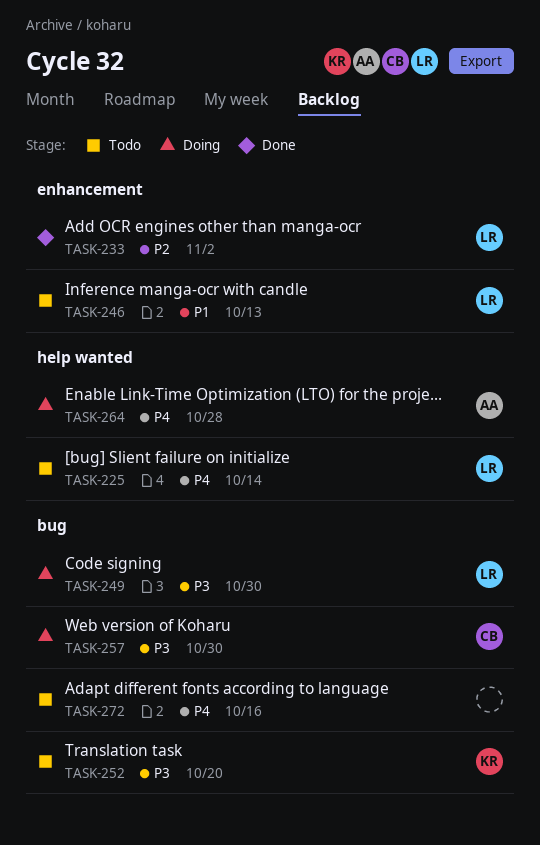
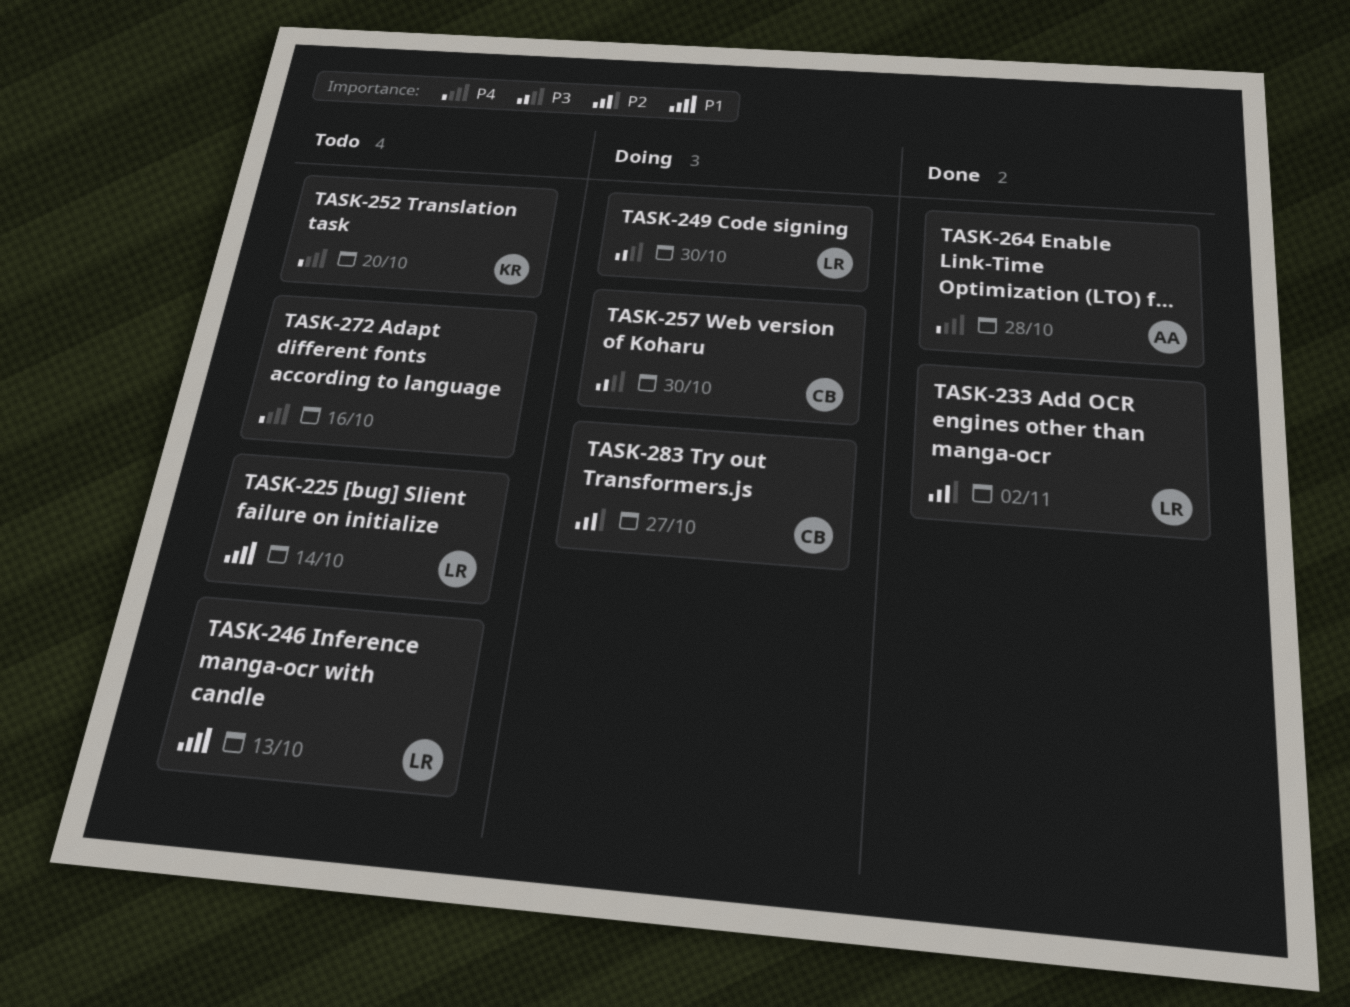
TASK-225, priority: P4 -> P1
TASK-252, priority: P3 -> P4
TASK-264, status: Doing -> Done
TASK-283: none -> present

